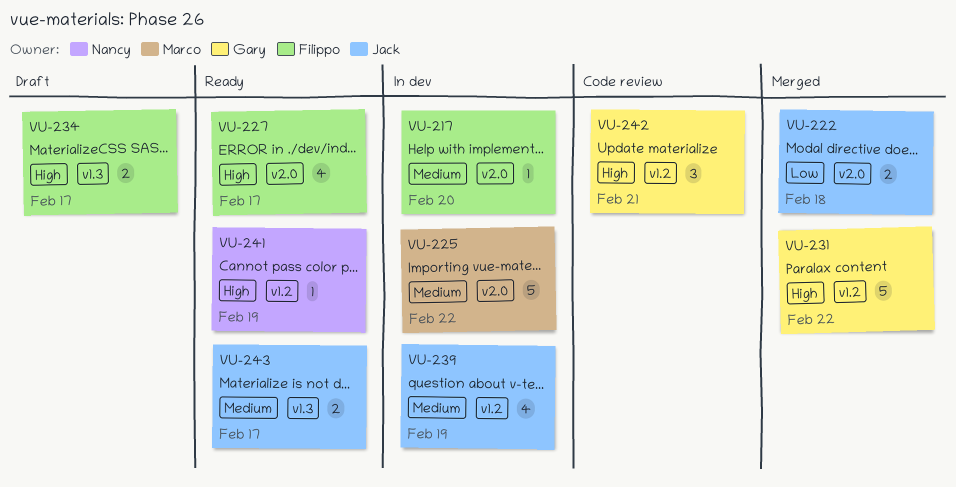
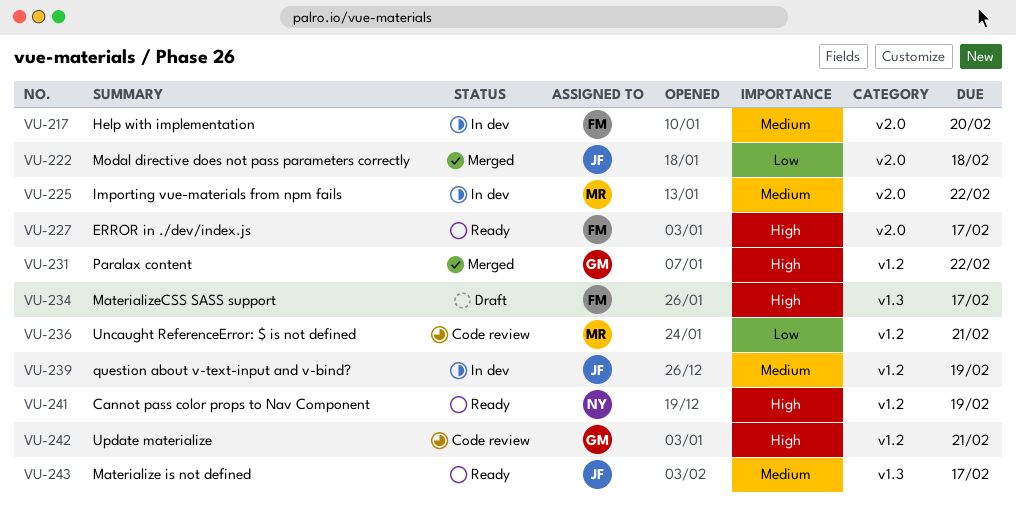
VU-236: none -> present

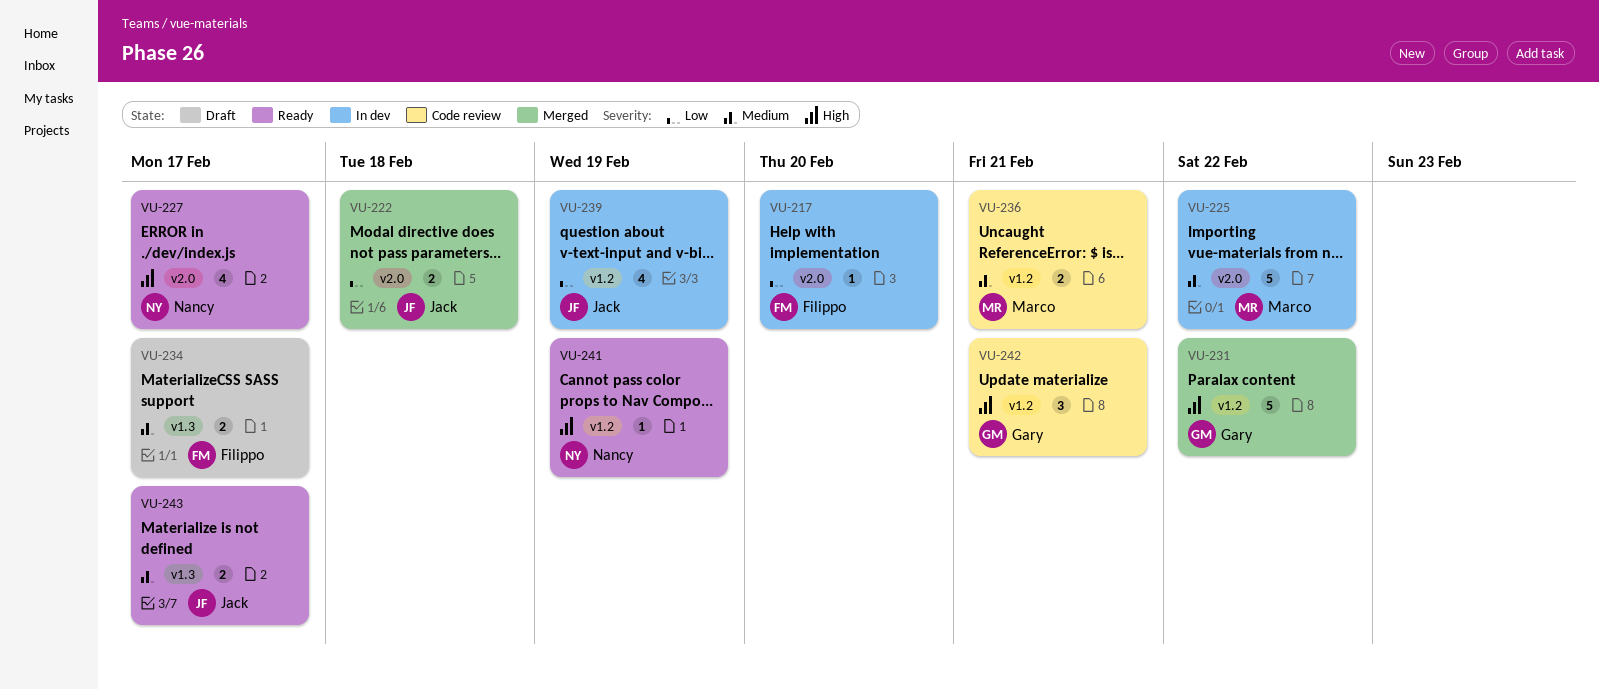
VU-217, priority: Medium -> Low
VU-227, owner: Filippo -> Nancy
VU-234, priority: High -> Medium
VU-236, priority: Low -> Medium
VU-239, priority: Medium -> Low

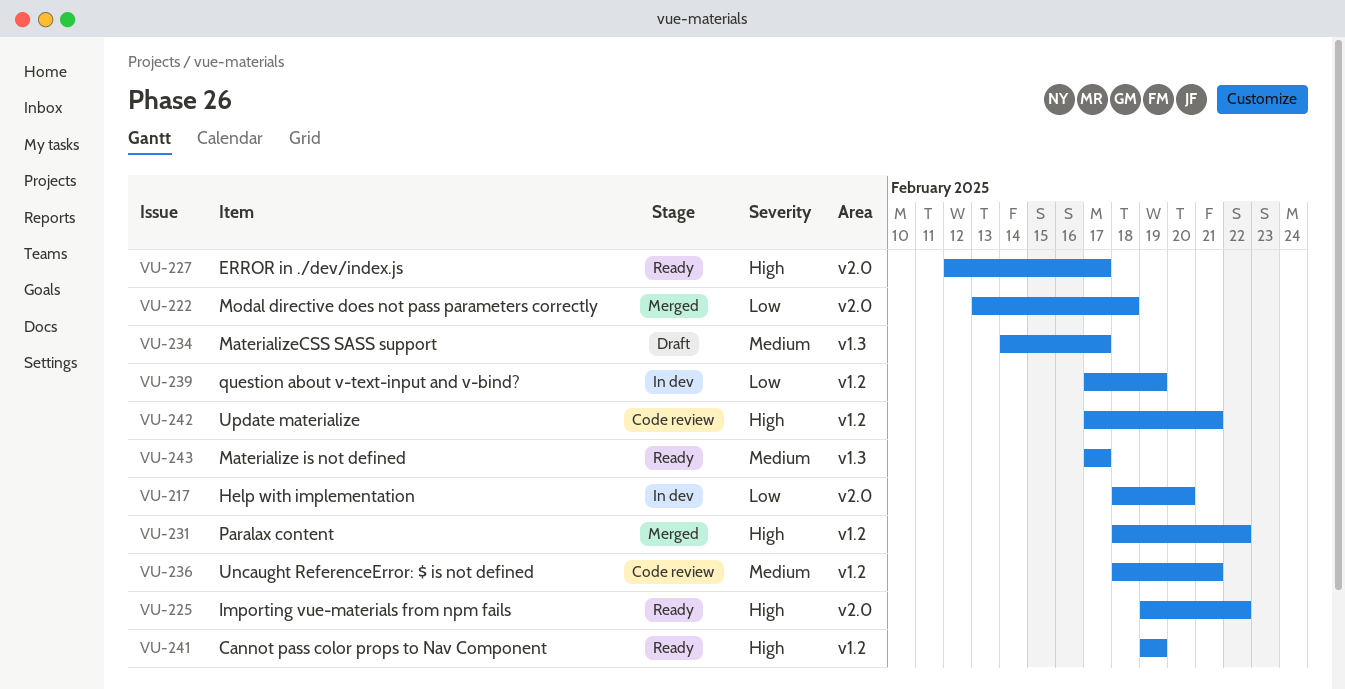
VU-225, status: In dev -> Ready
VU-225, priority: Medium -> High

